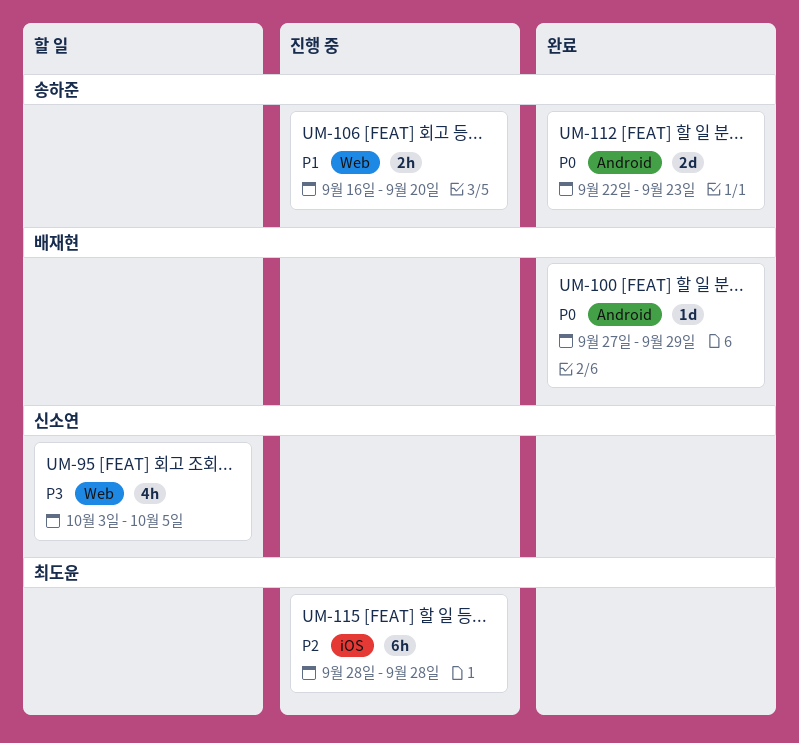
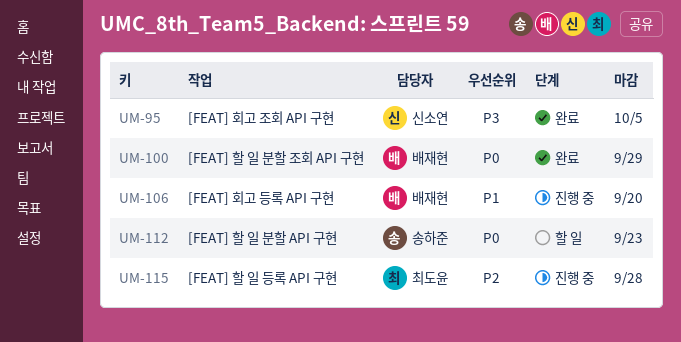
UM-95, status: 할 일 -> 완료
UM-106, owner: 송하준 -> 배재현
UM-112, status: 완료 -> 할 일

